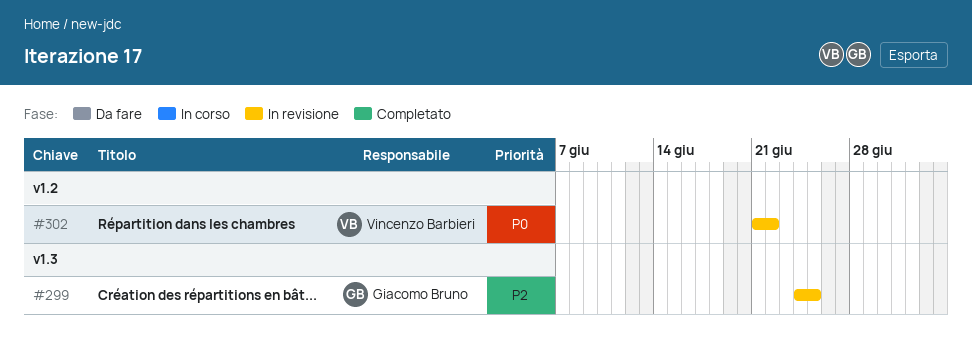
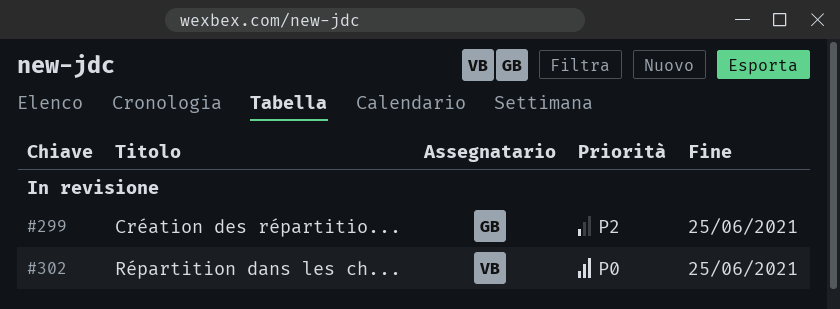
#302, due: Jun 22 -> Jun 25

